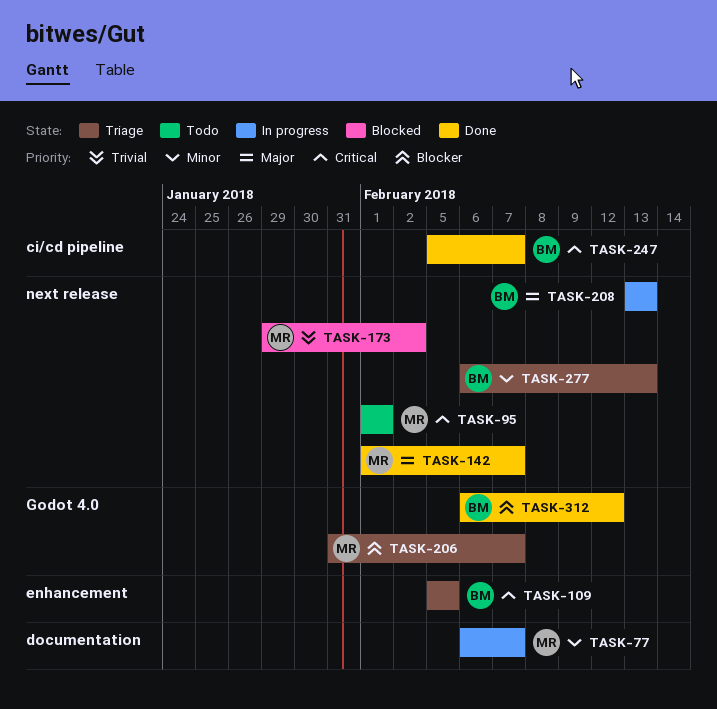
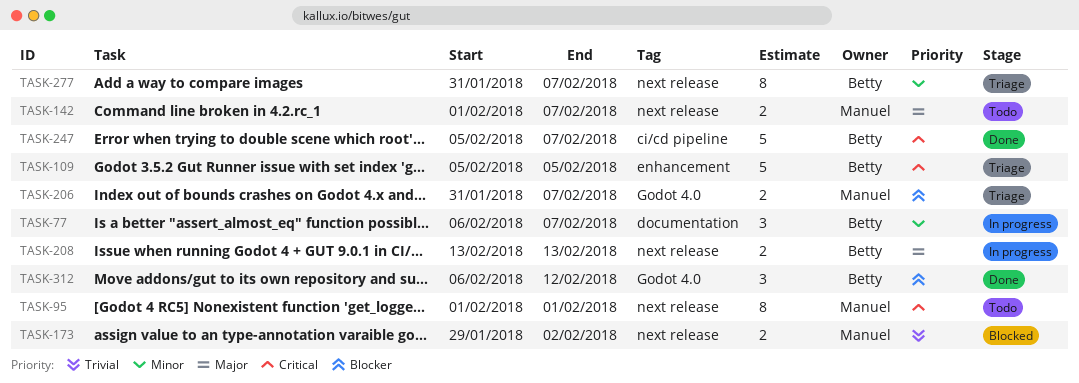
TASK-77, owner: Manuel -> Betty
TASK-142, status: Done -> Todo
TASK-277, start: Feb 6 -> Jan 31
TASK-277, due: Feb 13 -> Feb 7

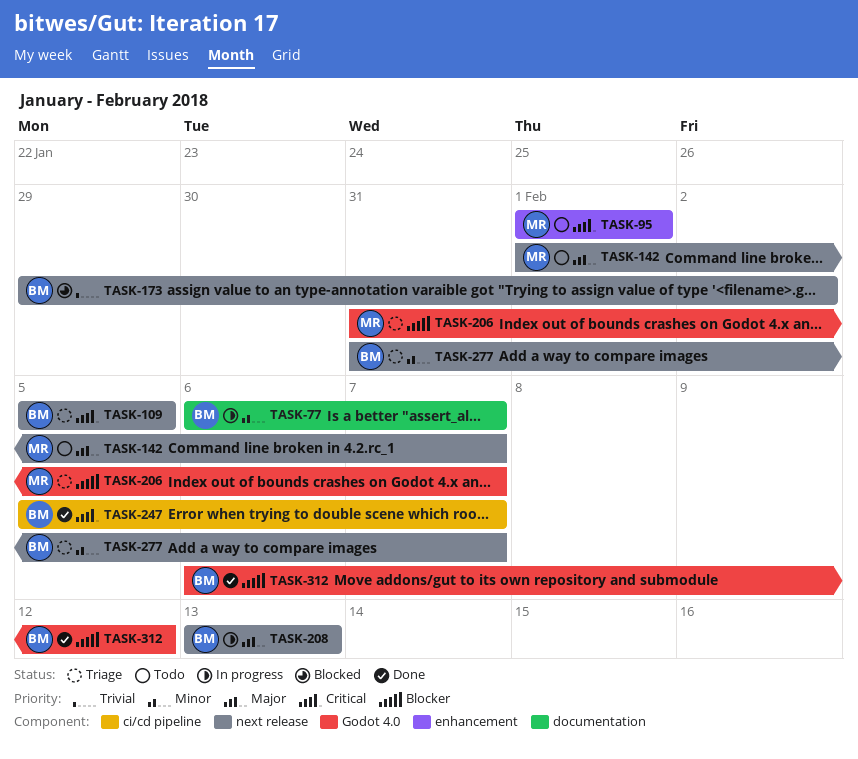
TASK-95, label: next release -> enhancement
TASK-109, label: enhancement -> next release
TASK-173, owner: Manuel -> Betty

